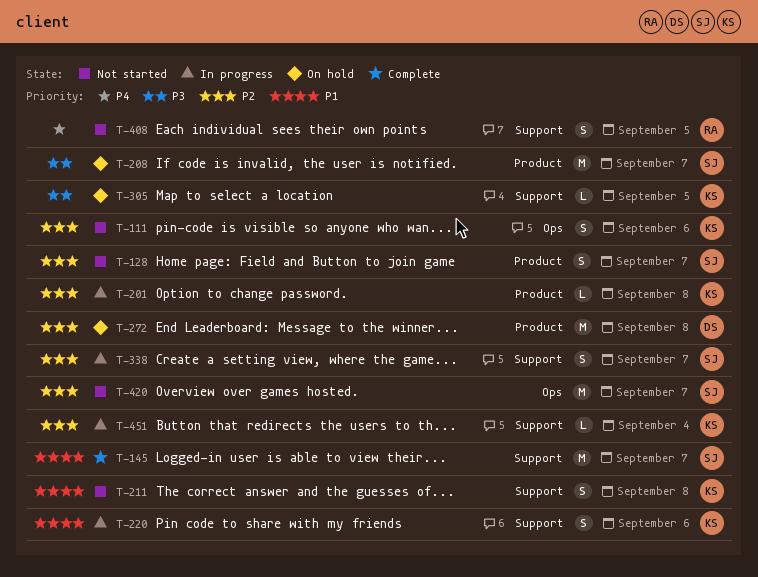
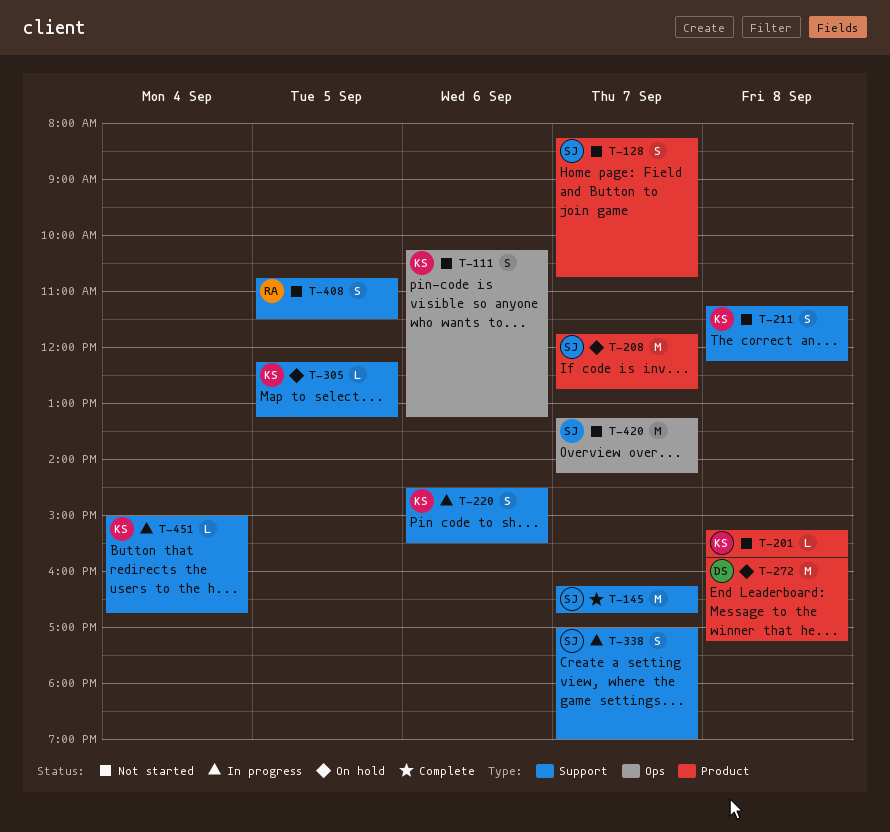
T-201, status: In progress -> Not started

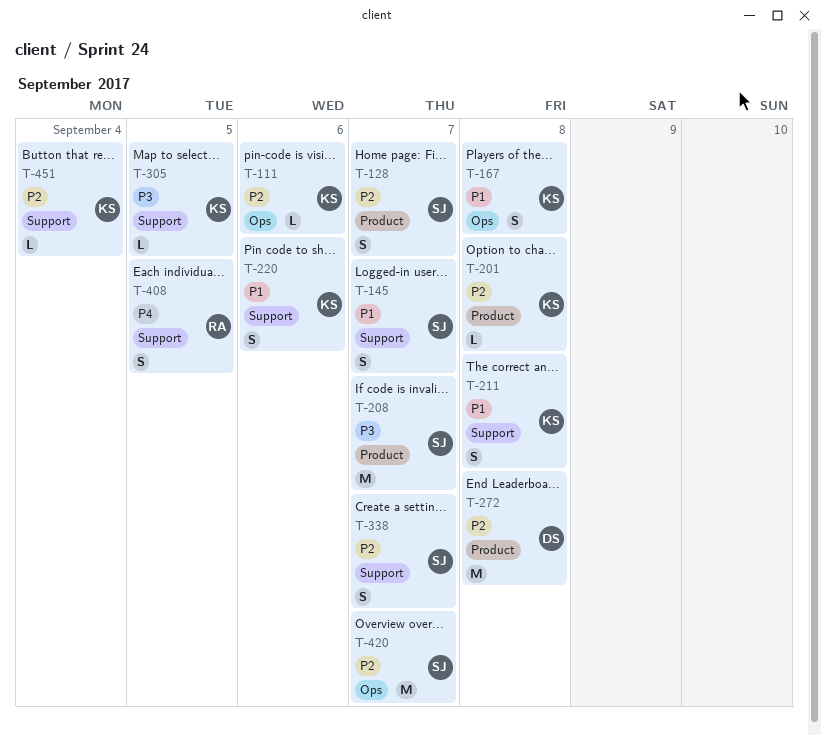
T-111, estimate: S -> L
T-145, estimate: M -> S
T-167: none -> present

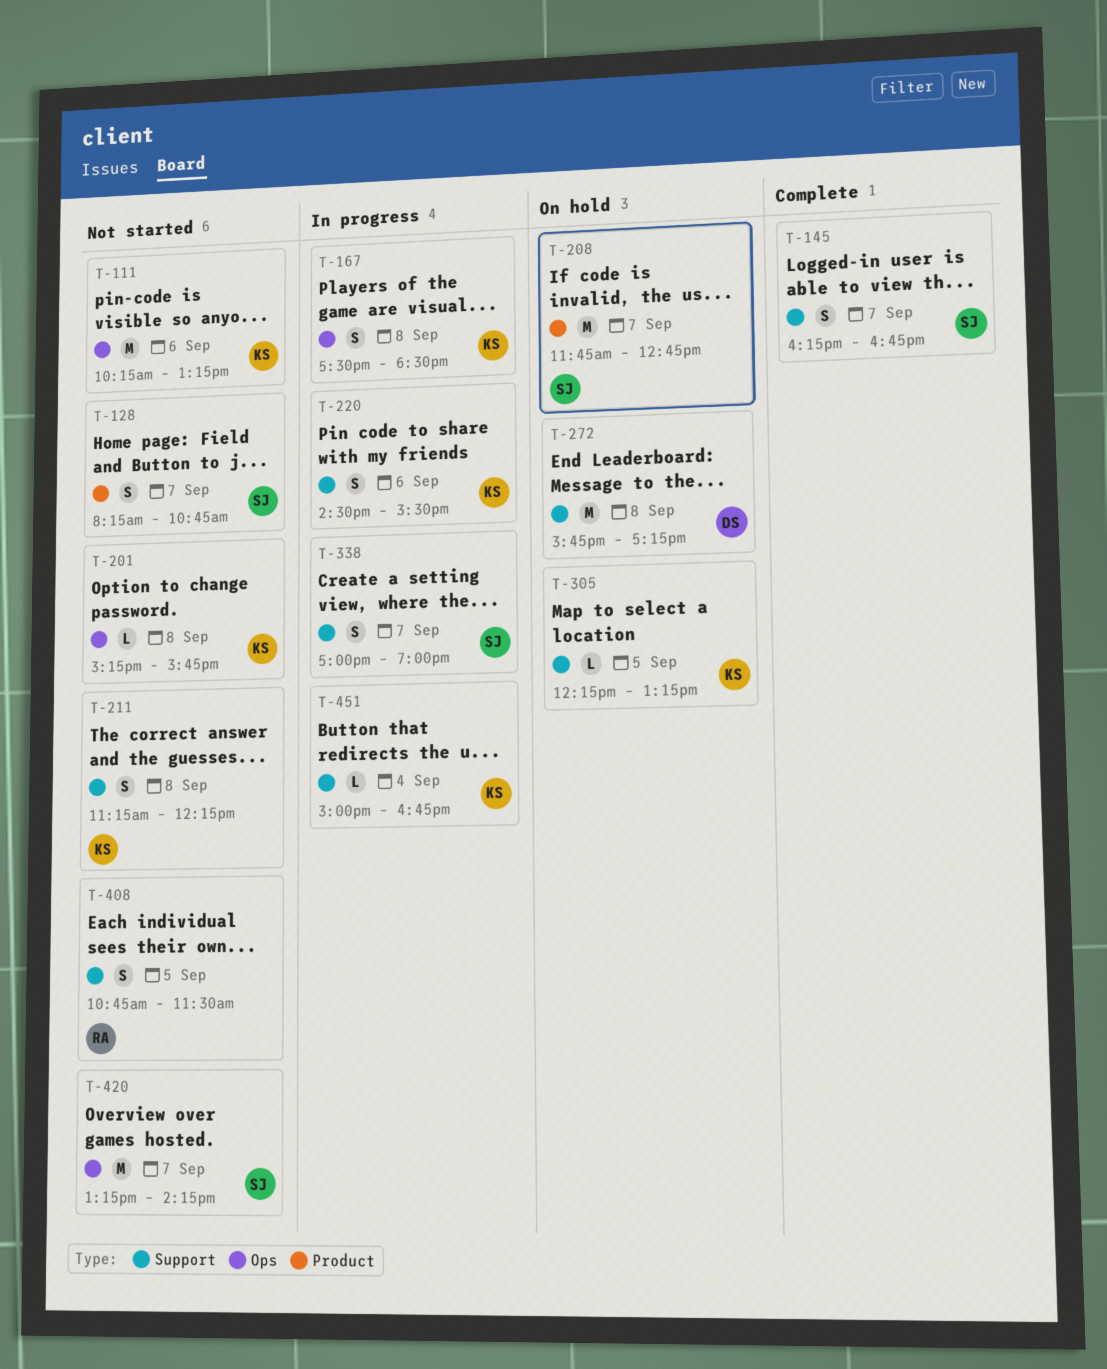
T-111, estimate: L -> M
T-201, label: Product -> Ops
T-272, label: Product -> Support

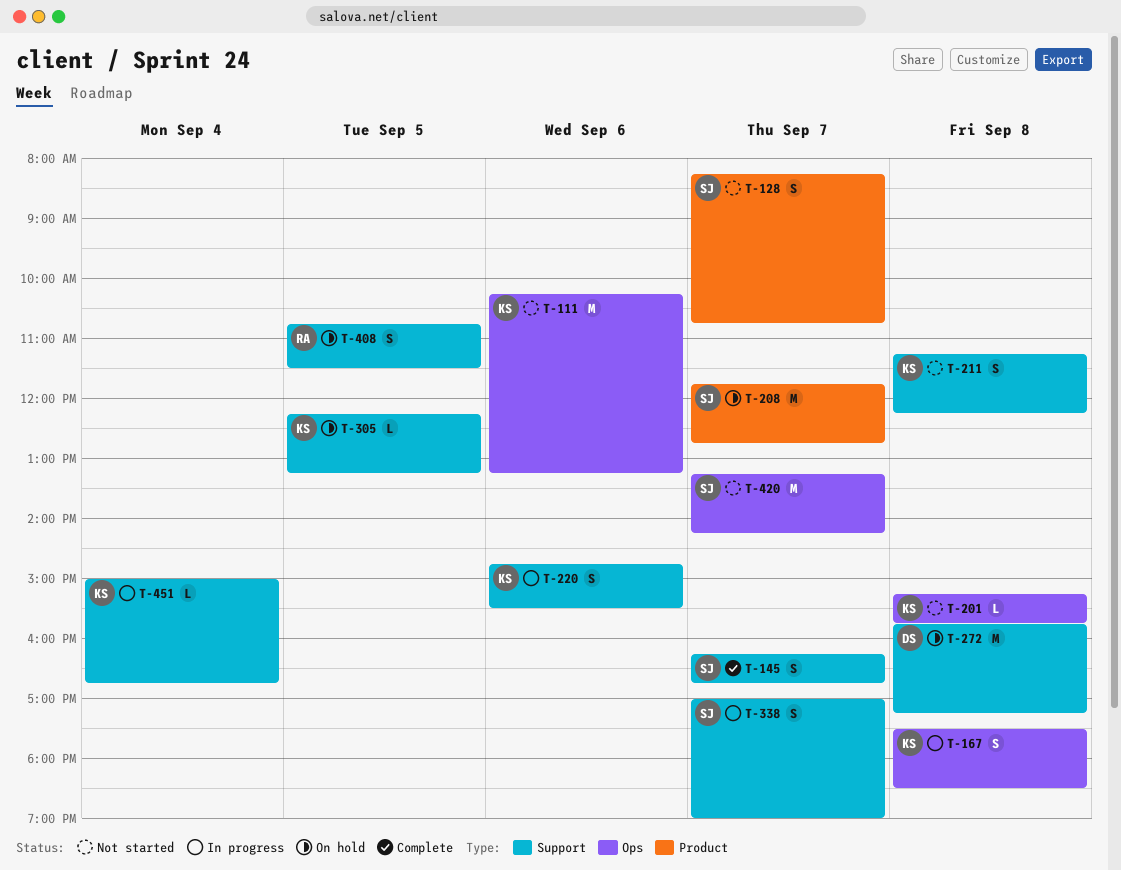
T-220, begins: 14:30 -> 14:45
T-408, status: Not started -> On hold

